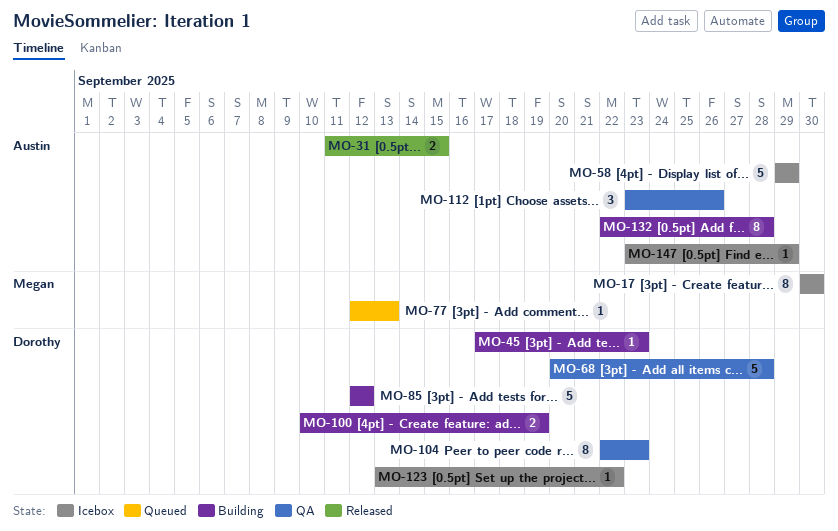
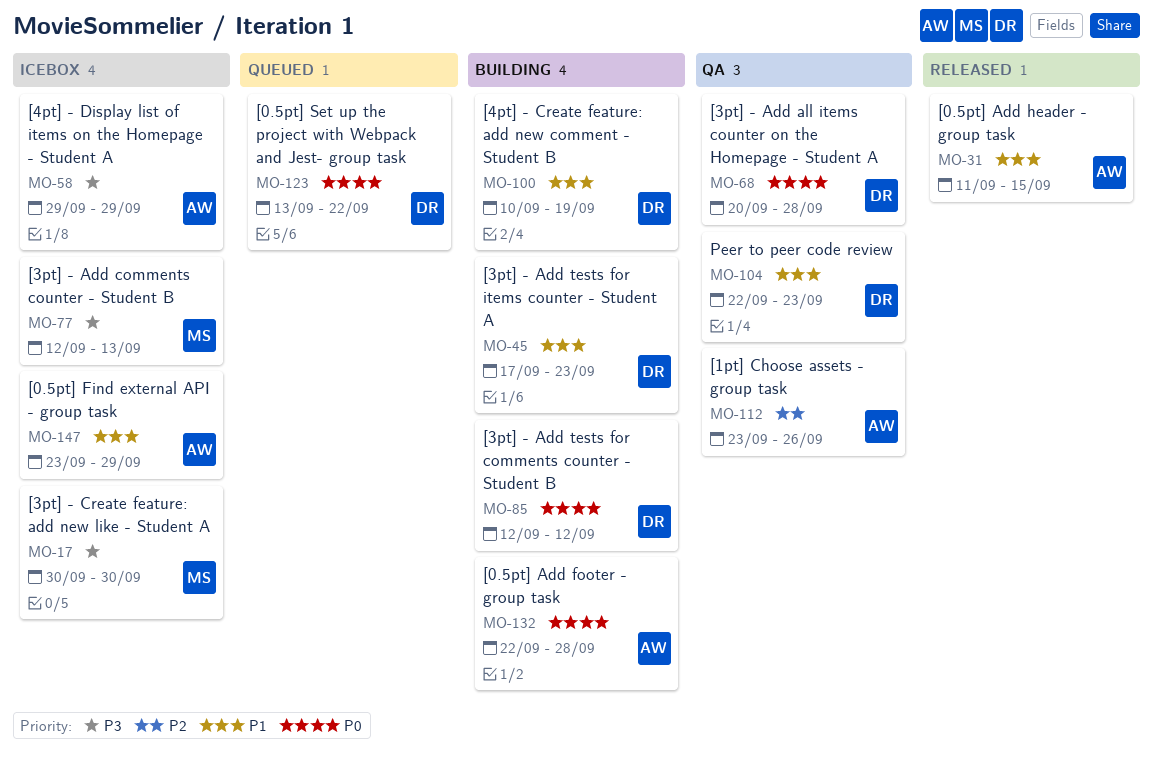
MO-77, status: Queued -> Icebox
MO-123, status: Icebox -> Queued

